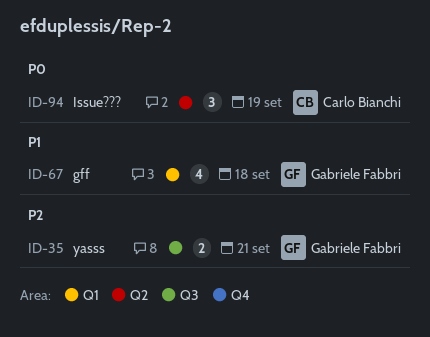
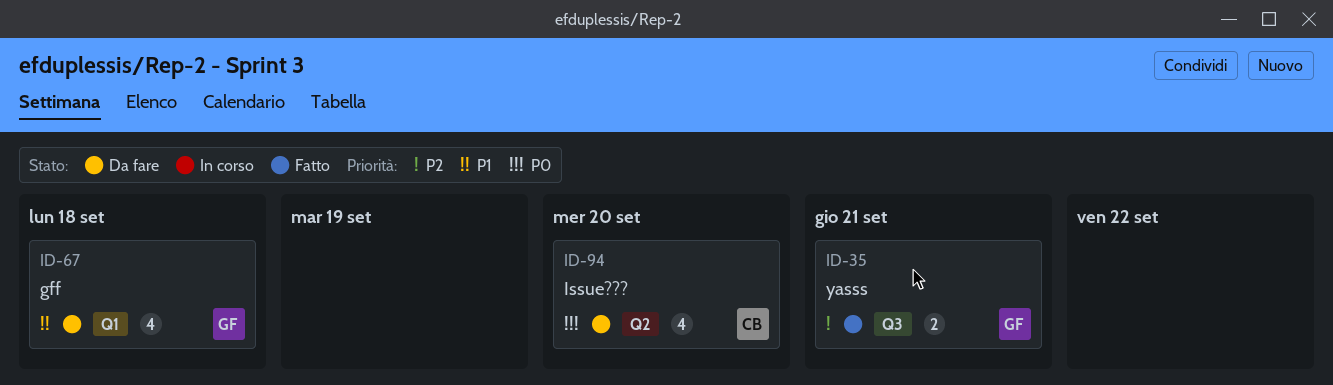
ID-94, estimate: 3 -> 4
ID-94, due: Sep 19 -> Sep 20

